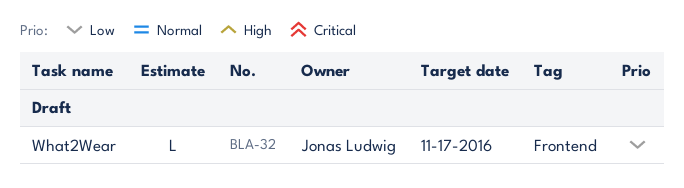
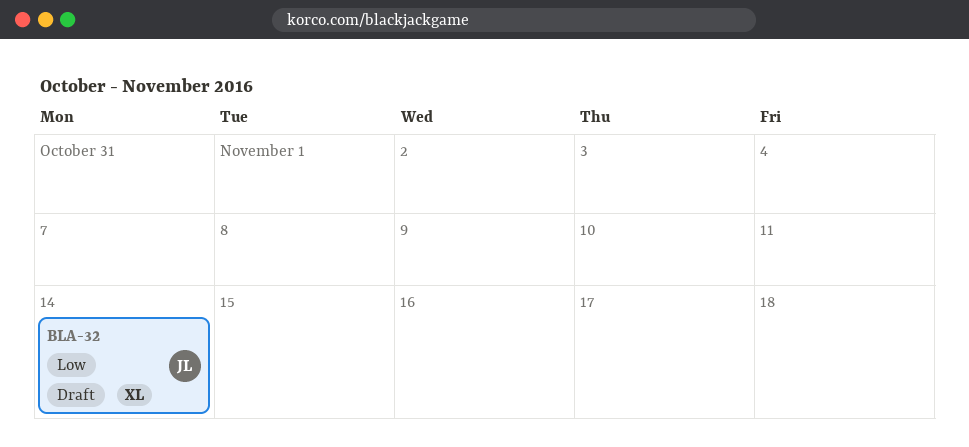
BLA-32, estimate: L -> XL
BLA-32, due: Nov 17 -> Nov 14

